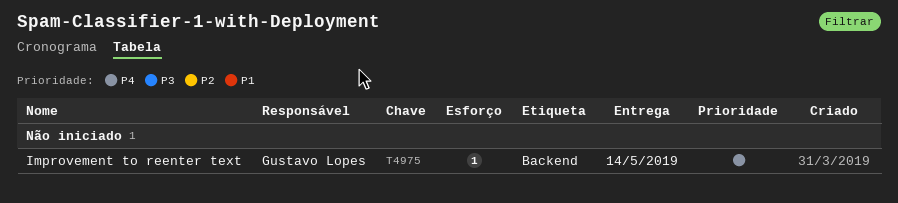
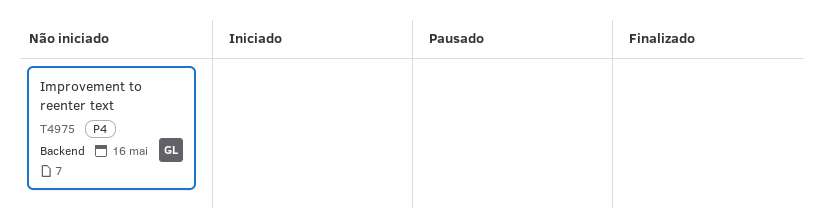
T4975, due: May 14 -> May 16

